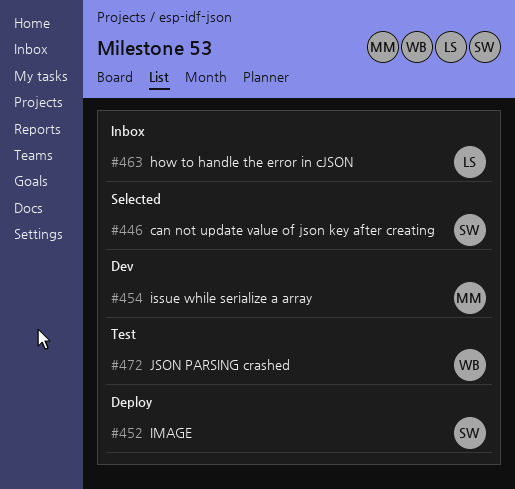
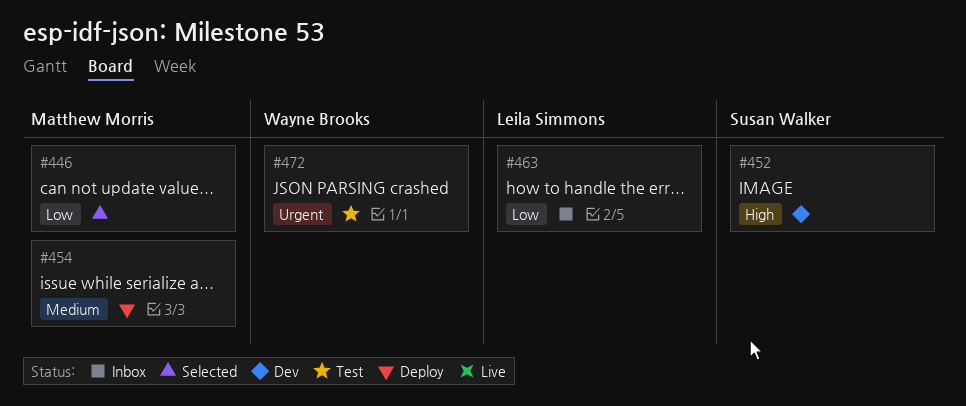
#446, owner: Susan Walker -> Matthew Morris
#452, status: Deploy -> Dev
#454, status: Dev -> Deploy

